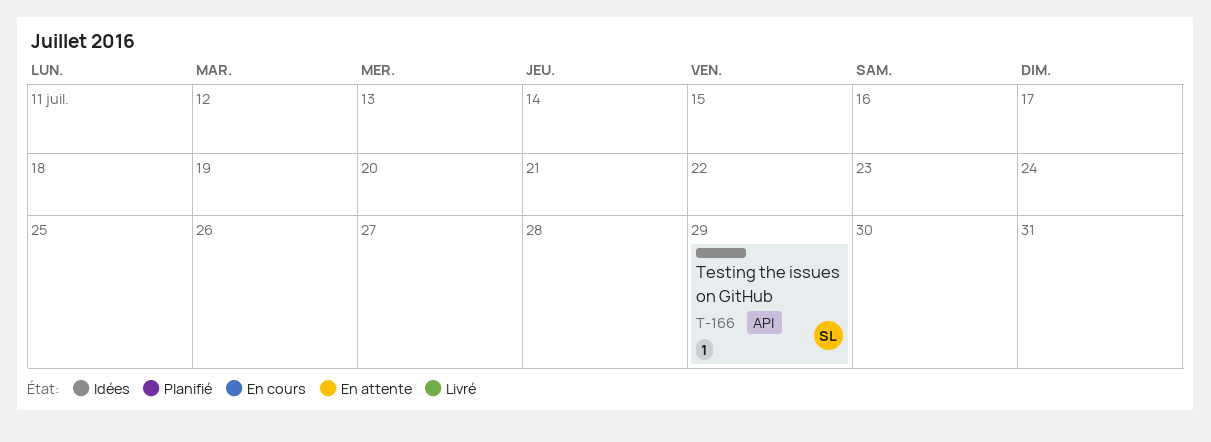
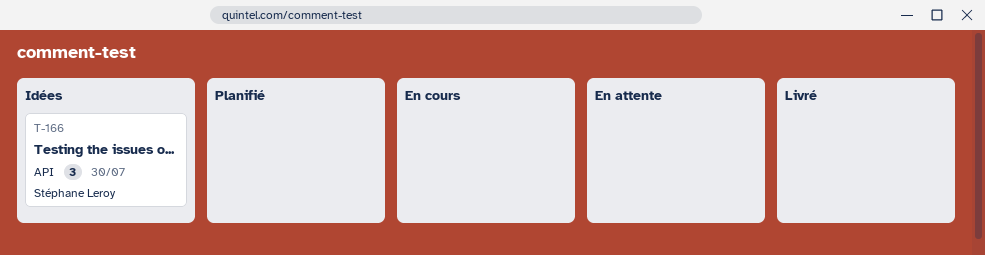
T-166, estimate: 1 -> 3
T-166, due: Jul 29 -> Jul 30

